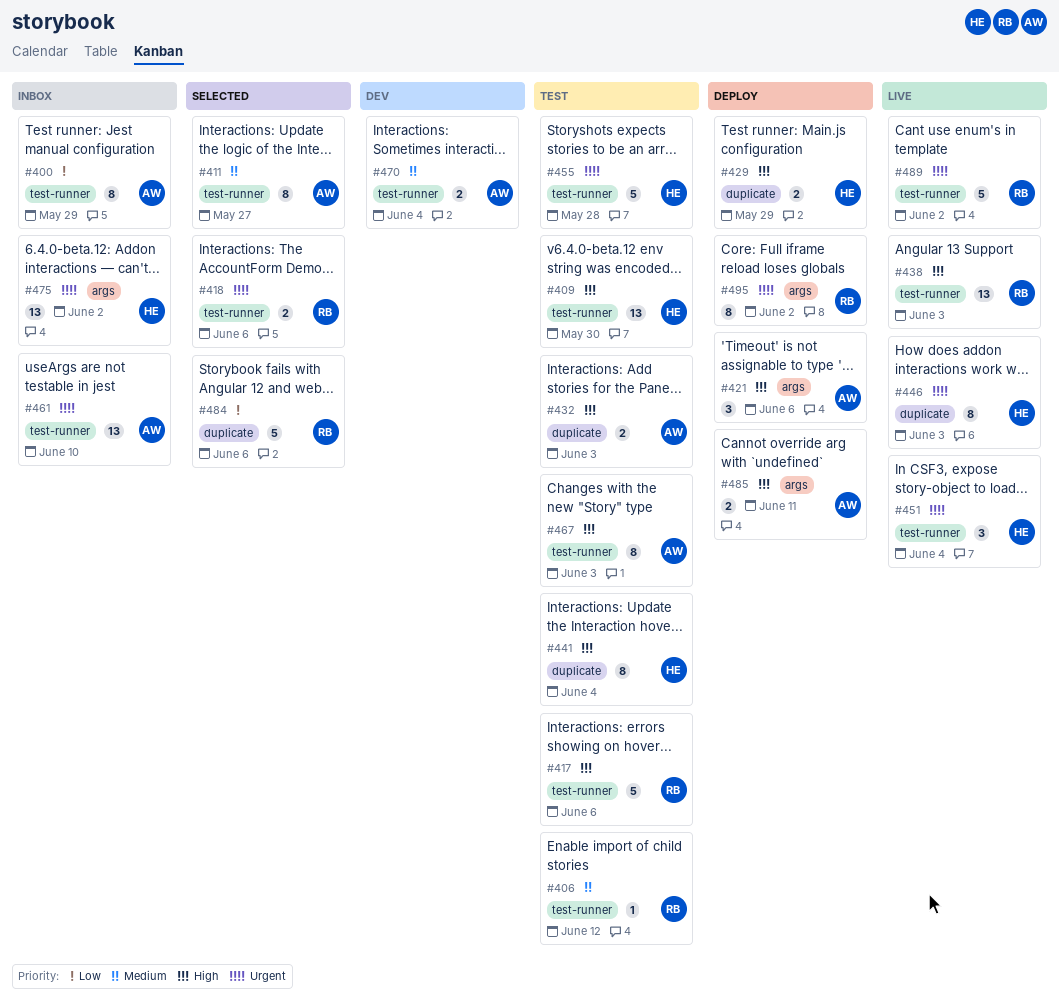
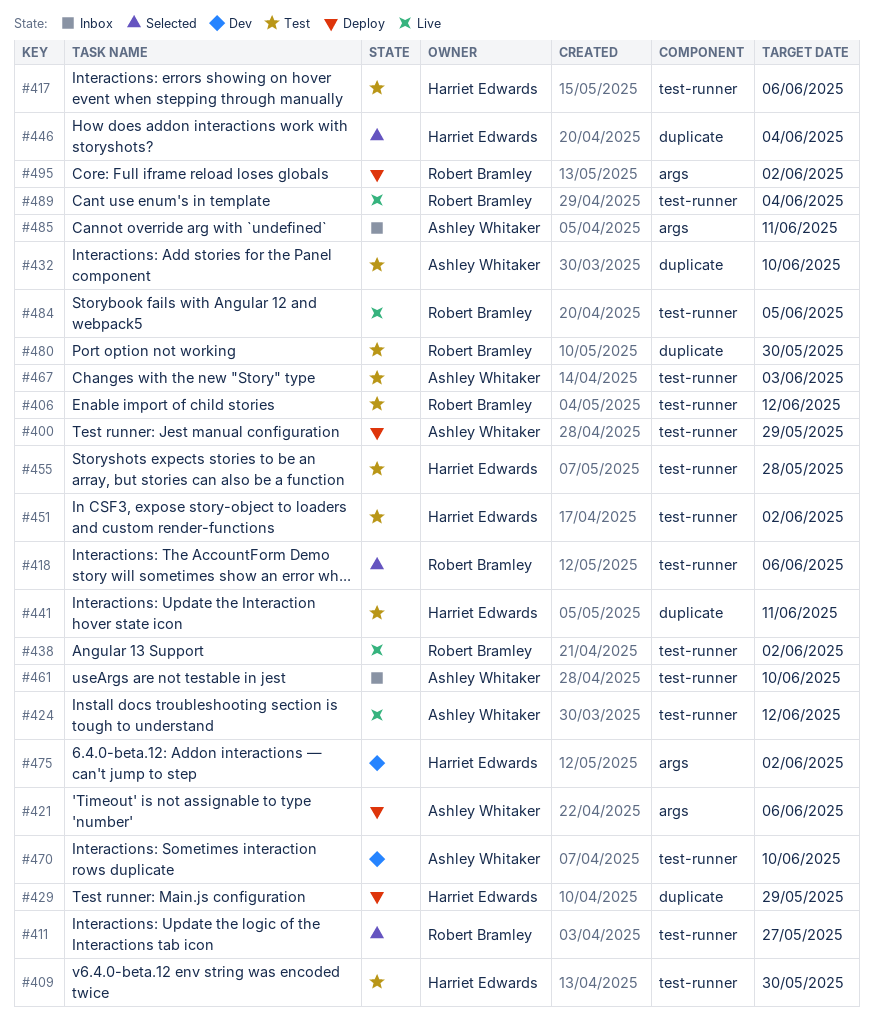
#400, status: Inbox -> Deploy
#411, owner: Ashley Whitaker -> Robert Bramley
#417, owner: Robert Bramley -> Harriet Edwards
#424: none -> present
#432, due: Jun 3 -> Jun 10
#438, due: Jun 3 -> Jun 2
#441, due: Jun 4 -> Jun 11
#446, status: Live -> Selected
#446, due: Jun 3 -> Jun 4
#451, status: Live -> Test
#451, due: Jun 4 -> Jun 2
#470, due: Jun 4 -> Jun 10
#475, status: Inbox -> Dev
#480: none -> present
#484, status: Selected -> Live
#484, label: duplicate -> test-runner
#484, due: Jun 6 -> Jun 5
#485, status: Deploy -> Inbox
#489, due: Jun 2 -> Jun 4

